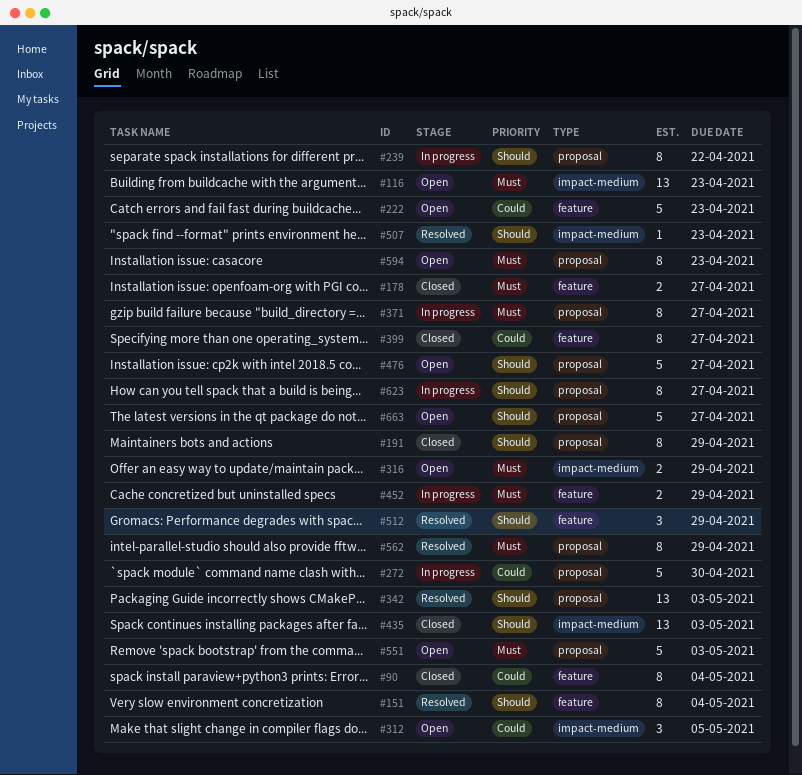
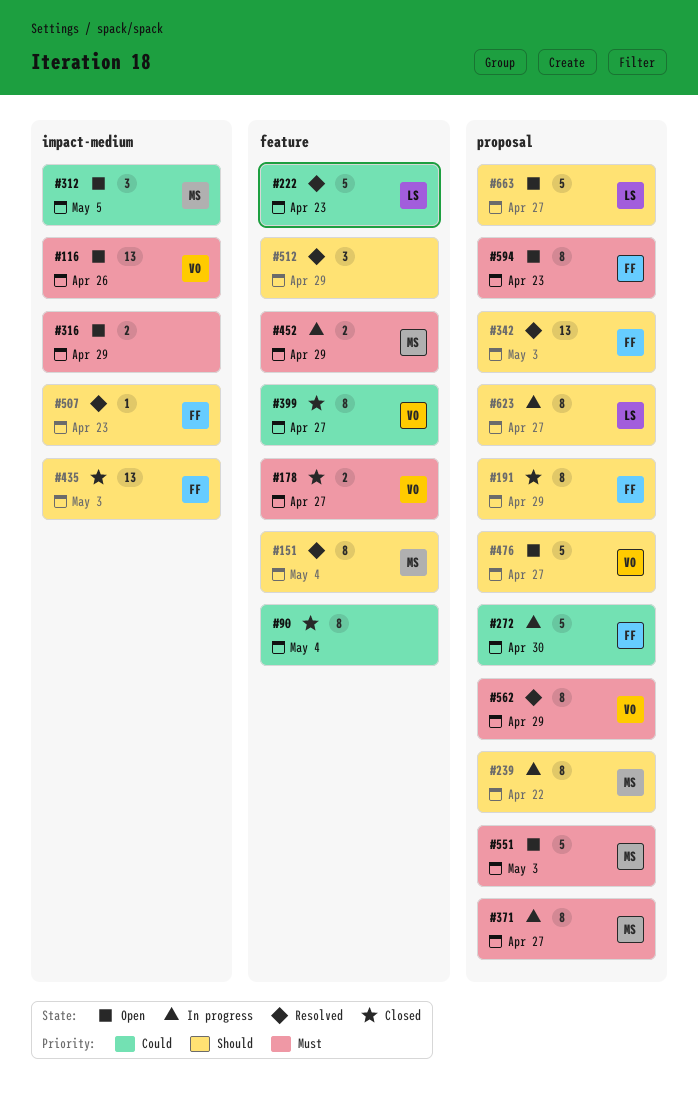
#116, due: Apr 23 -> Apr 26
#222, status: Open -> Resolved

